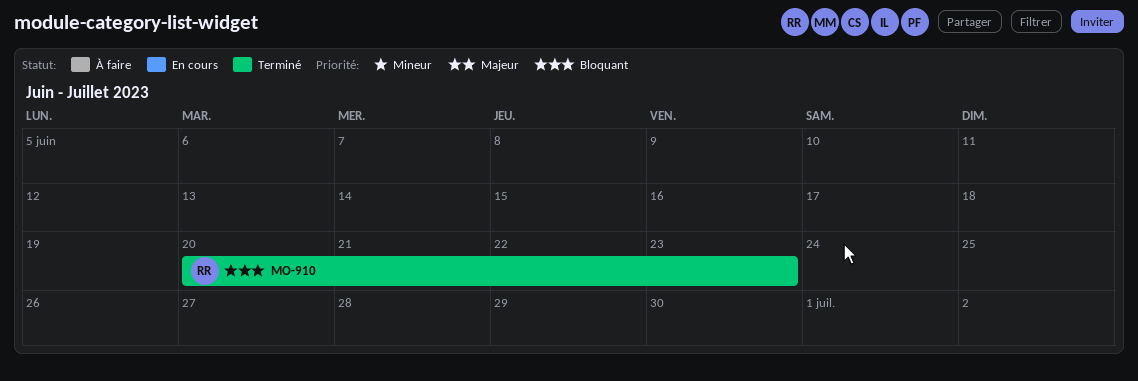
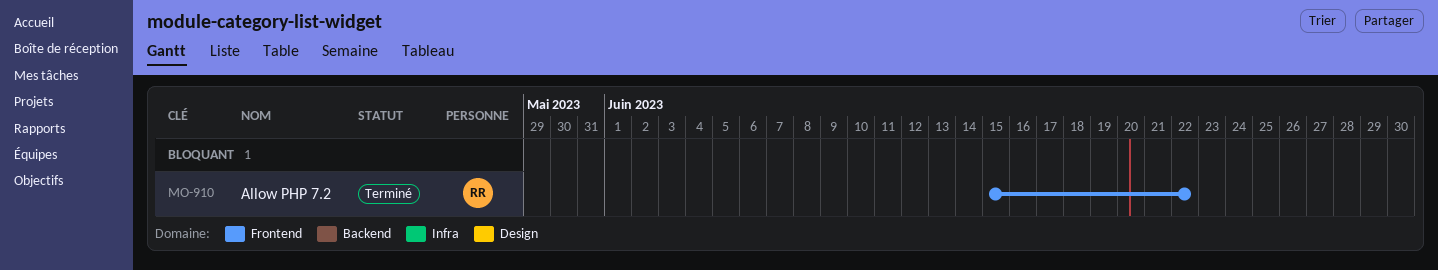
MO-910, start: Jun 20 -> Jun 15
MO-910, due: Jun 23 -> Jun 22

